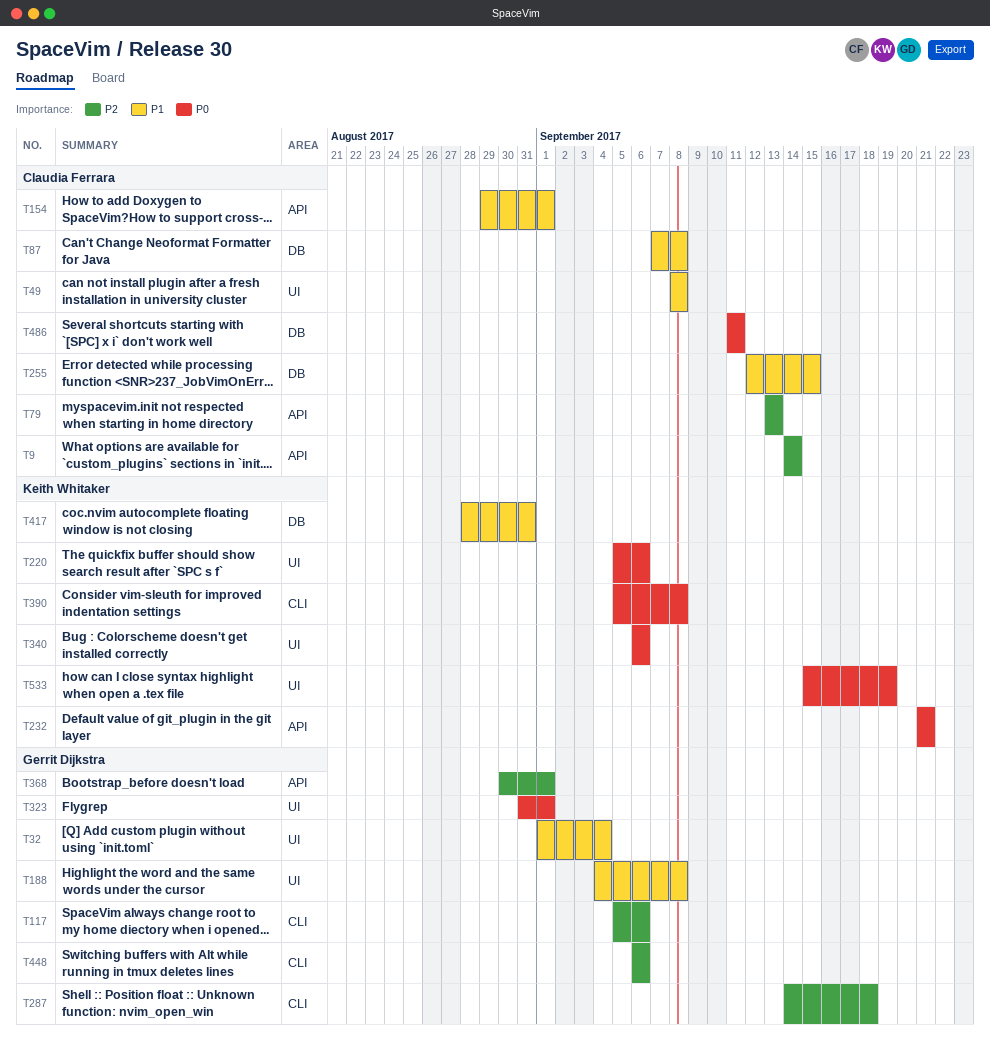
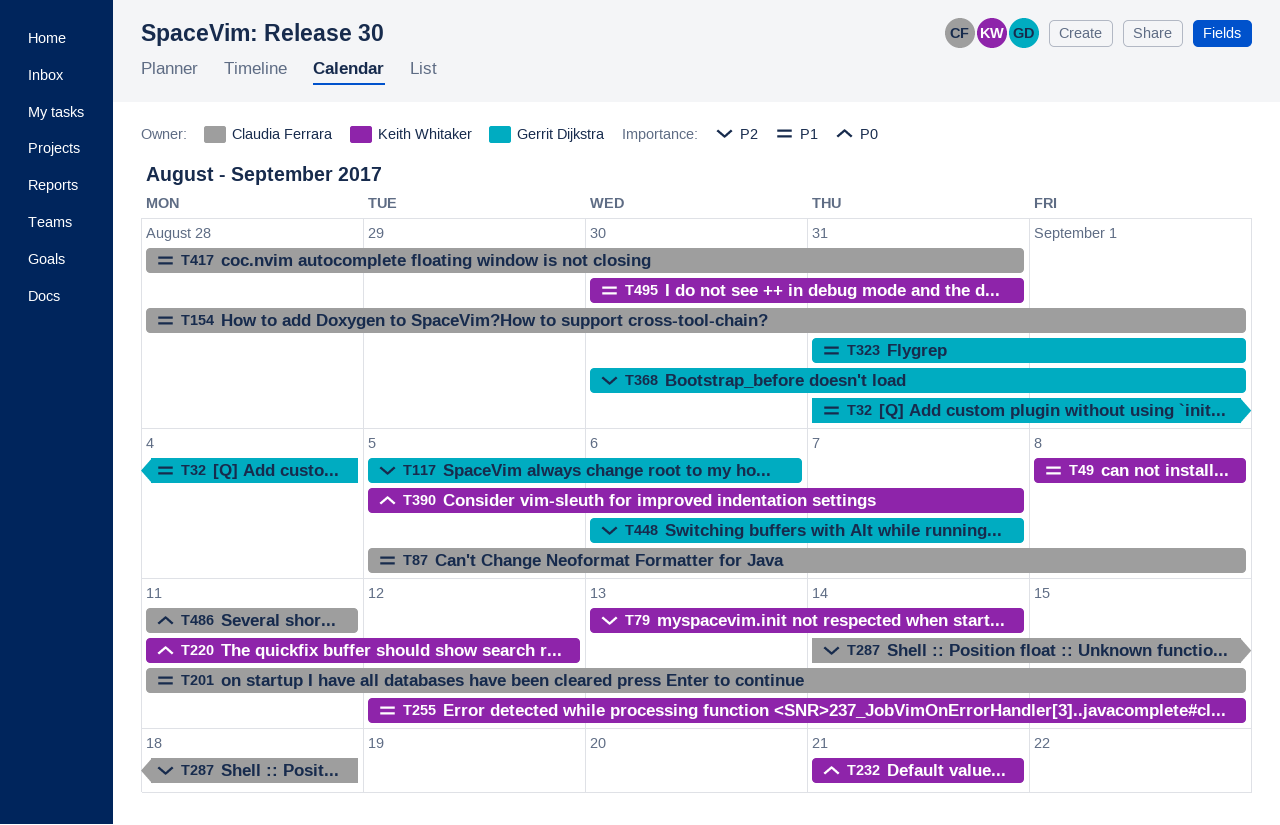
T9: present -> none
T32, start: Sep 1 -> Aug 31
T49, owner: Claudia Ferrara -> Keith Whitaker
T79, owner: Claudia Ferrara -> Keith Whitaker
T79, due: Sep 13 -> Sep 14
T87, start: Sep 7 -> Sep 5
T154, start: Aug 29 -> Aug 28
T188: present -> none
T201: none -> present
T220, start: Sep 5 -> Sep 11
T220, due: Sep 6 -> Sep 12
T255, owner: Claudia Ferrara -> Keith Whitaker
T287, owner: Gerrit Dijkstra -> Claudia Ferrara
T323, priority: P0 -> P1
T340: present -> none
T390, due: Sep 8 -> Sep 7
T417, owner: Keith Whitaker -> Claudia Ferrara
T448, due: Sep 6 -> Sep 7
T495: none -> present
T533: present -> none

